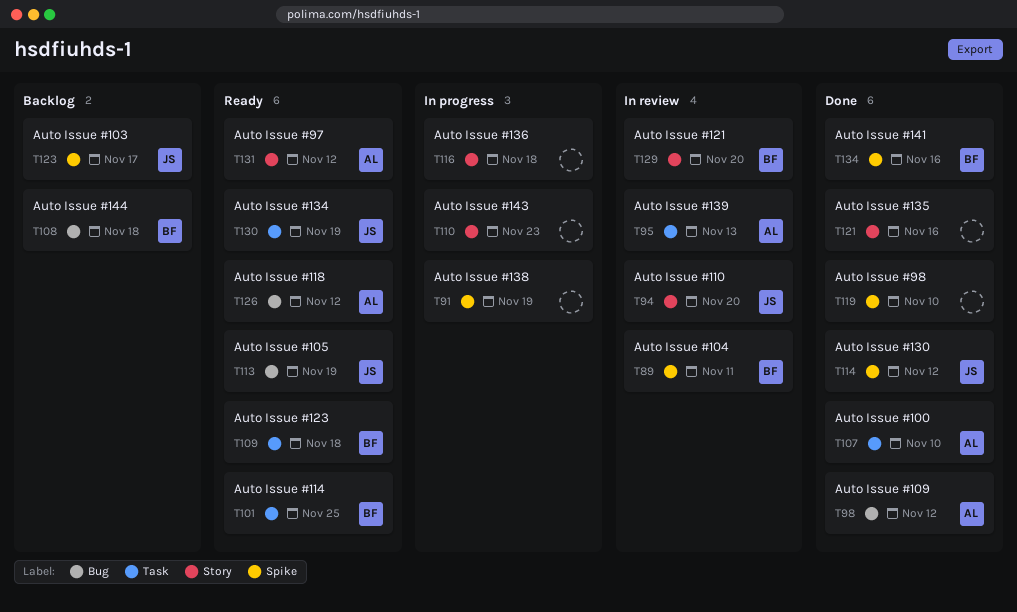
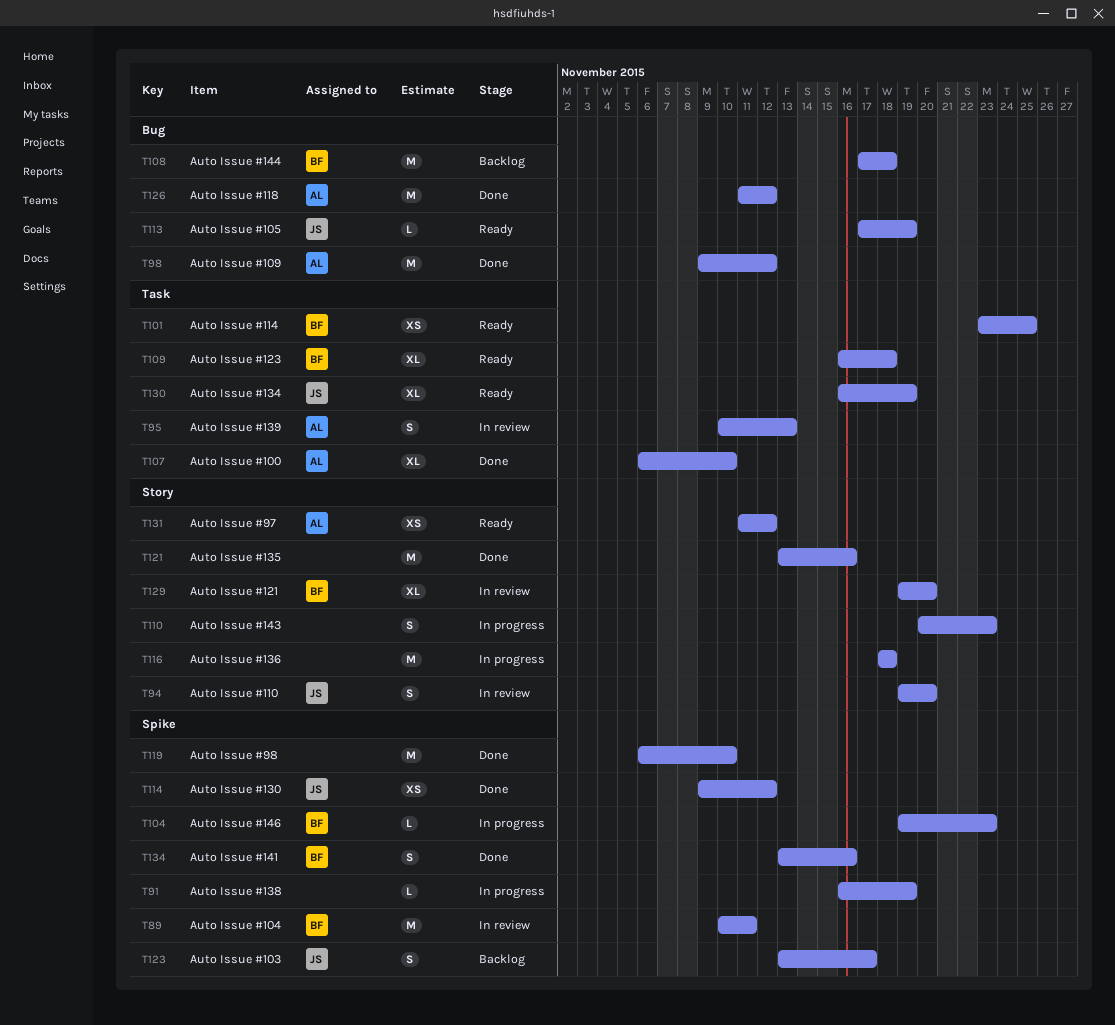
T104: none -> present
T126, status: Ready -> Done

